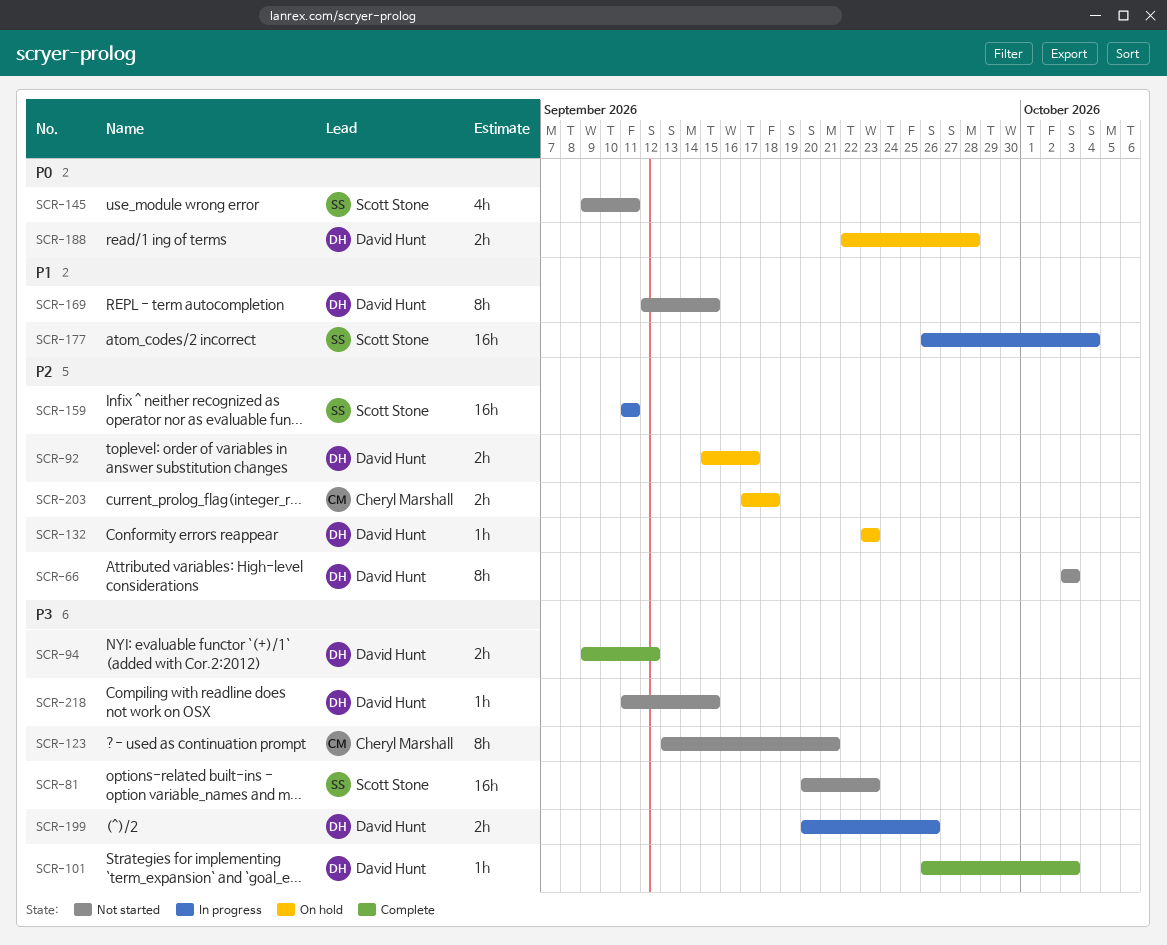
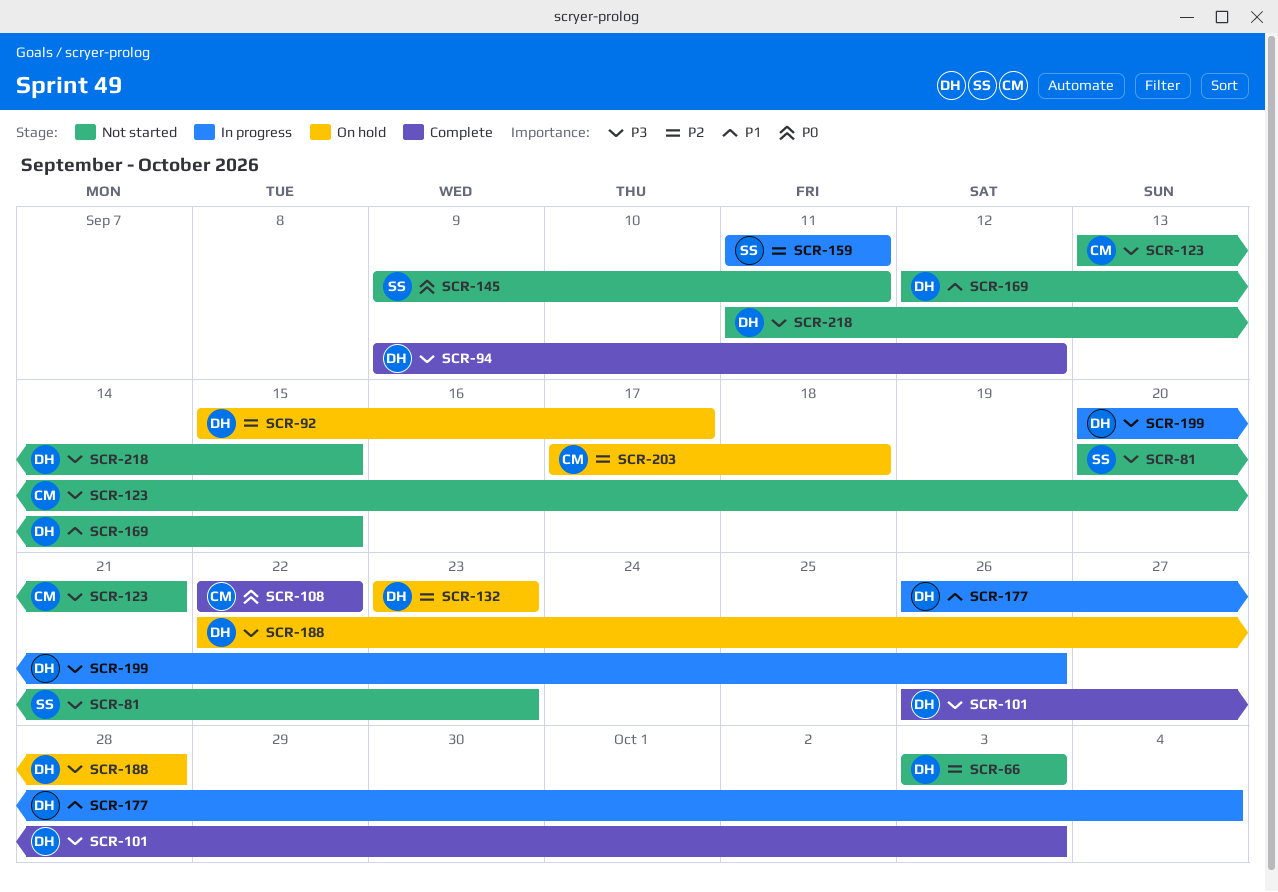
SCR-108: none -> present
SCR-177, owner: Scott Stone -> David Hunt
SCR-188, priority: P0 -> P3

